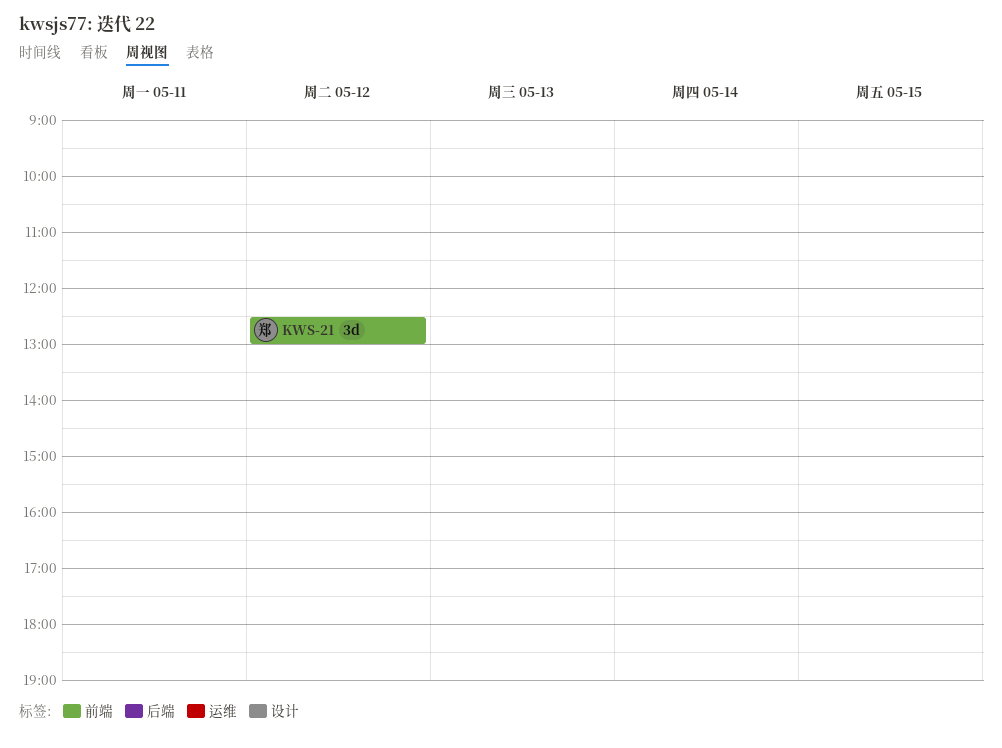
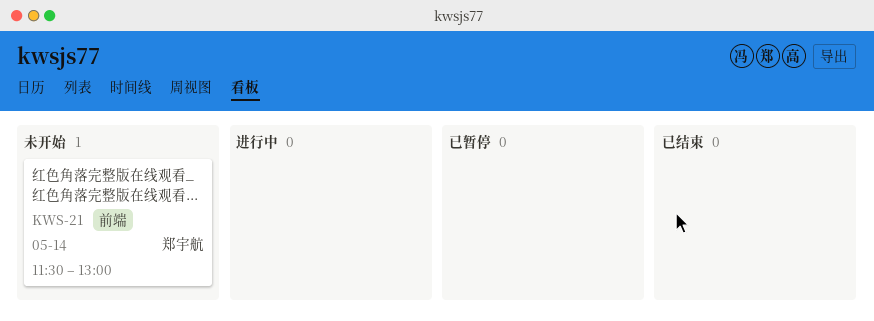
KWS-21, day: May 12 -> May 14
KWS-21, begins: 12:30 -> 11:30

